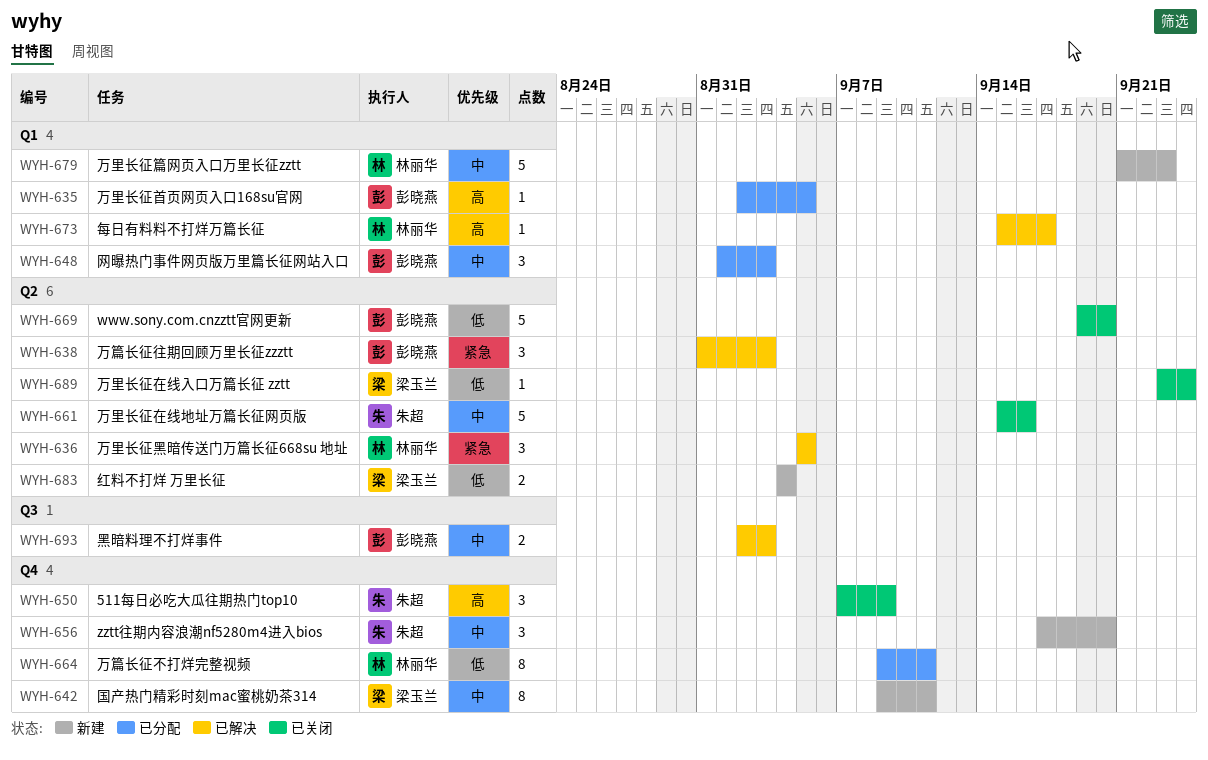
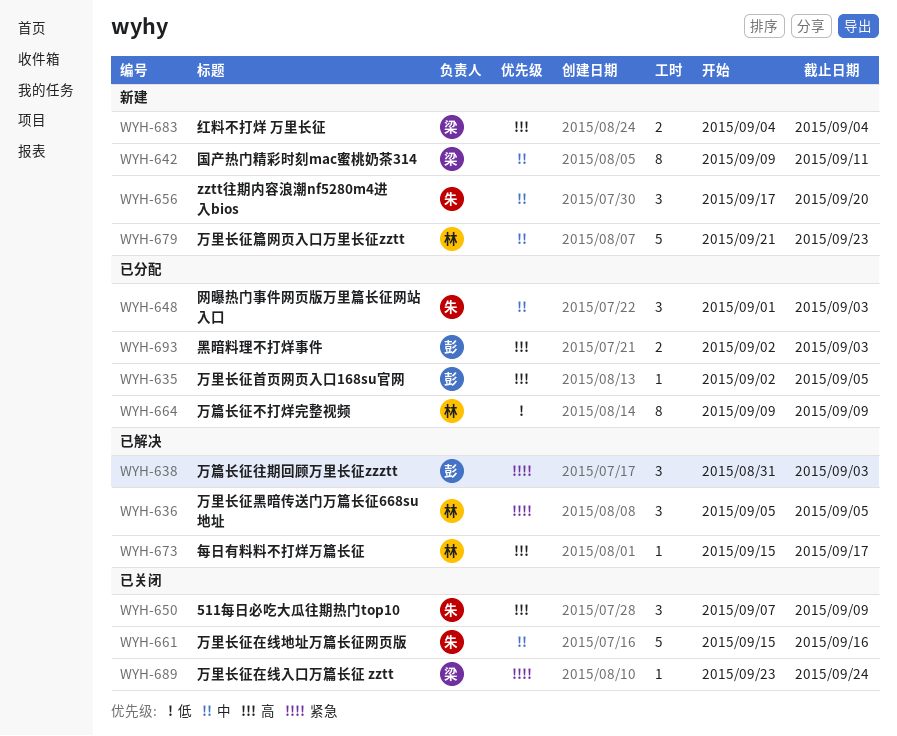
WYH-648, owner: 彭晓燕 -> 朱超
WYH-664, due: Sep 11 -> Sep 9
WYH-669: present -> none
WYH-683, priority: 低 -> 高
WYH-689, priority: 低 -> 紧急
WYH-693, status: 已解决 -> 已分配
WYH-693, priority: 中 -> 高

